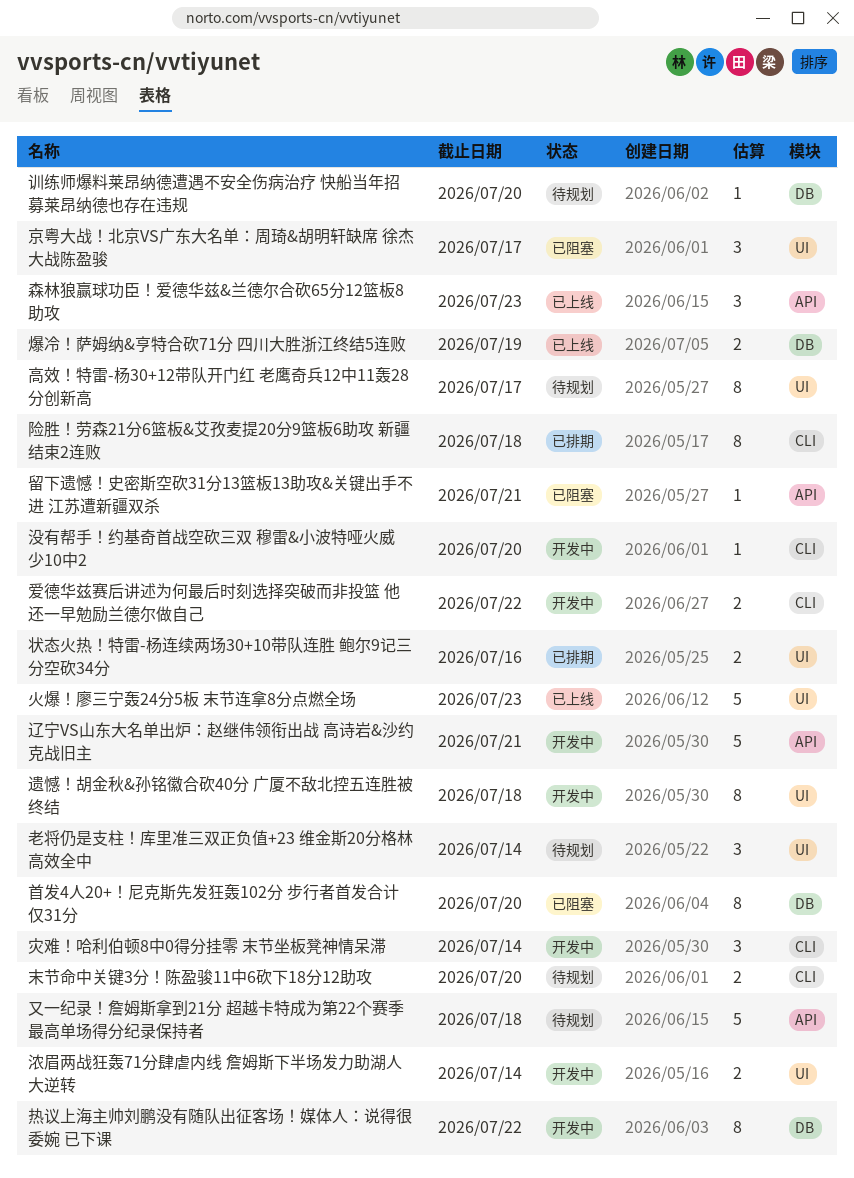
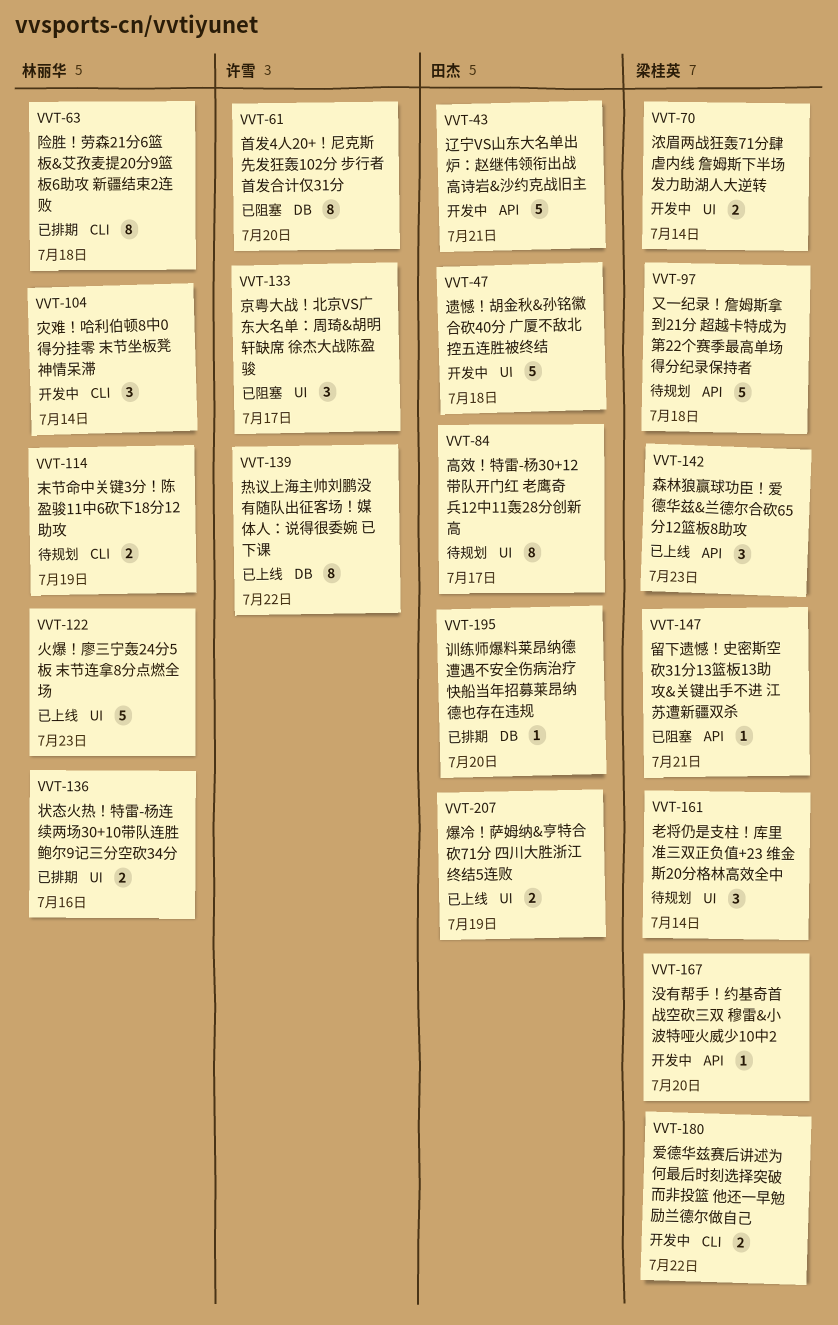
末节命中关键3分！陈盈骏11中6砍下18分12助攻, due: Jul 20 -> Jul 19
没有帮手！约基奇首战空砍三双 穆雷&小波特哑火威少10中2, label: CLI -> API
热议上海主帅刘鹏没有随队出征客场！媒体人：说得很委婉 已下课, status: 开发中 -> 已上线
爆冷！萨姆纳&亨特合砍71分 四川大胜浙江终结5连败, label: DB -> UI
训练师爆料莱昂纳德遭遇不安全伤病治疗 快船当年招募莱昂纳德也存在违规, status: 待规划 -> 已排期
遗憾！胡金秋&孙铭徽合砍40分 广厦不敌北控五连胜被终结, estimate: 8 -> 5

